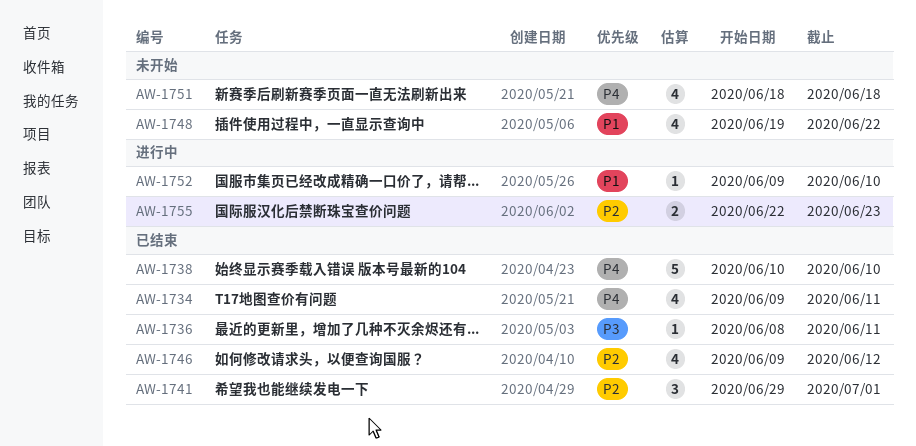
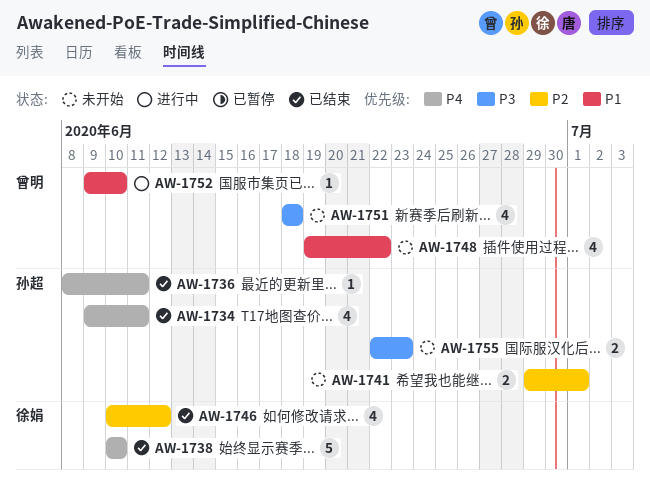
AW-1736, priority: P3 -> P4
AW-1741, status: 已结束 -> 未开始
AW-1741, estimate: 3 -> 2
AW-1746, start: Jun 9 -> Jun 10
AW-1751, priority: P4 -> P3
AW-1755, status: 进行中 -> 未开始
AW-1755, priority: P2 -> P3

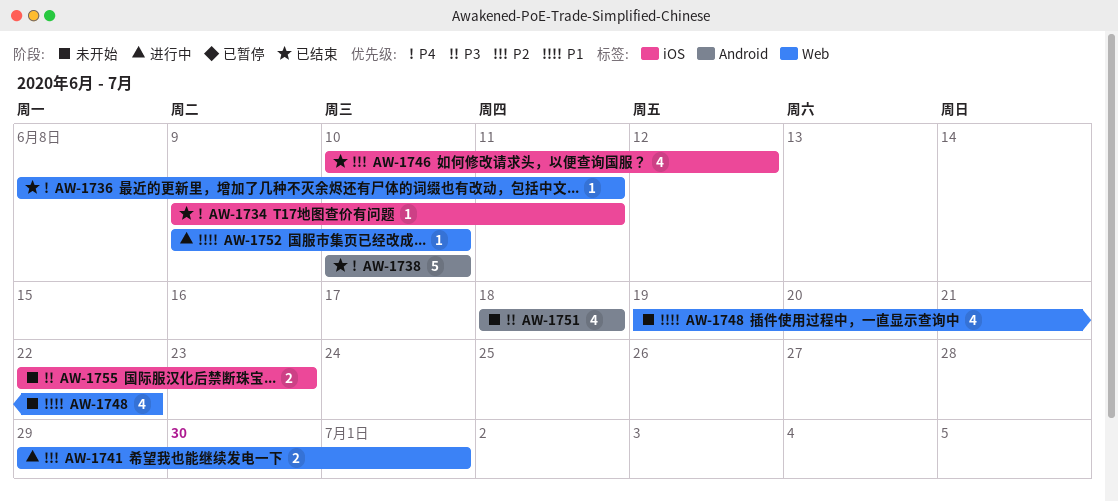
AW-1734, estimate: 4 -> 1
AW-1741, status: 未开始 -> 进行中

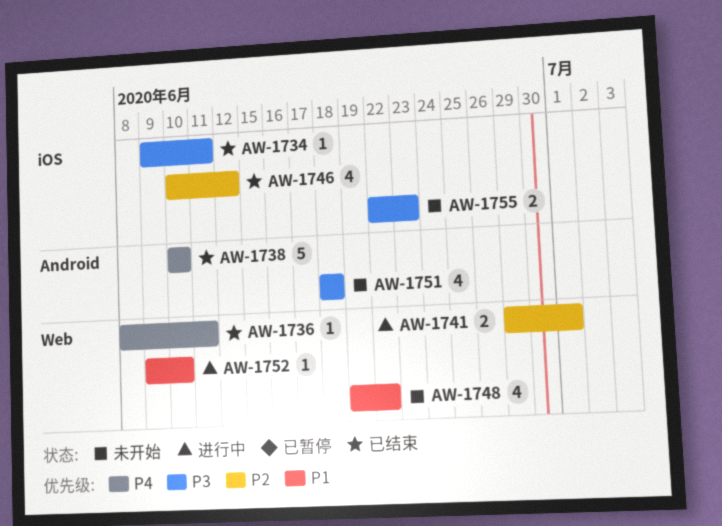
AW-1734, priority: P4 -> P3

